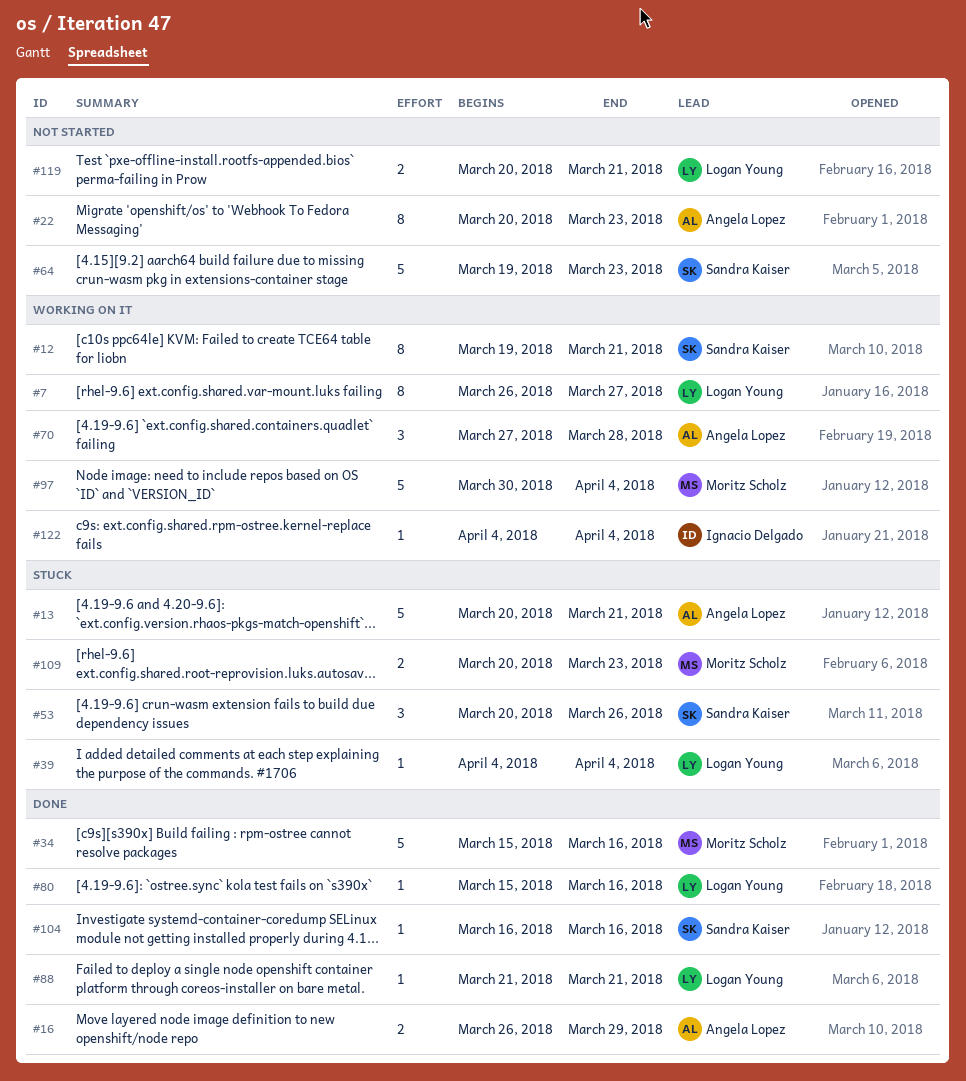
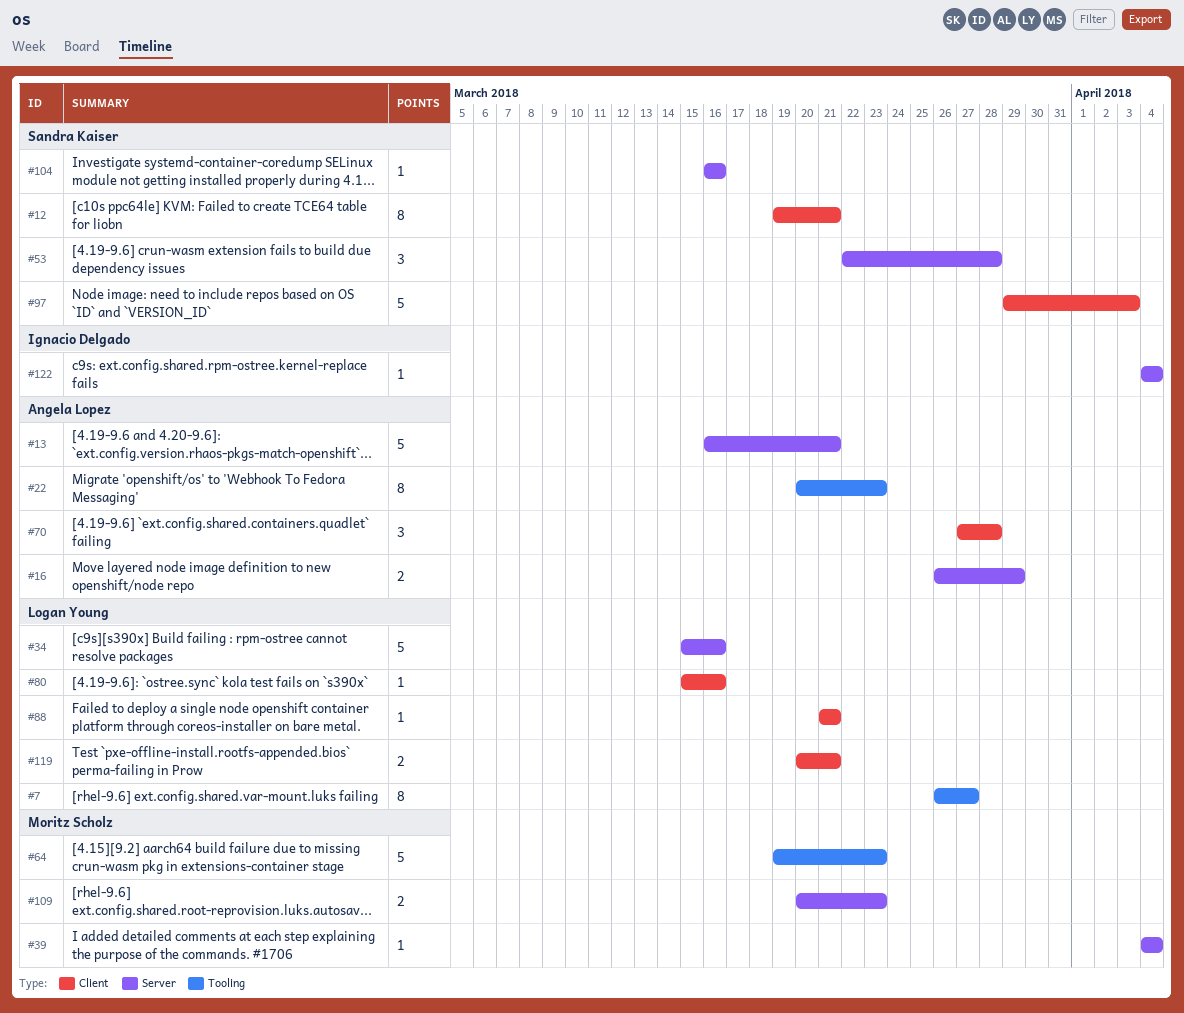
#13, start: Mar 20 -> Mar 16
#34, owner: Moritz Scholz -> Logan Young
#39, owner: Logan Young -> Moritz Scholz
#53, start: Mar 20 -> Mar 22
#53, due: Mar 26 -> Mar 28
#64, owner: Sandra Kaiser -> Moritz Scholz
#97, owner: Moritz Scholz -> Sandra Kaiser
#97, start: Mar 30 -> Mar 29
#97, due: Apr 4 -> Apr 3

